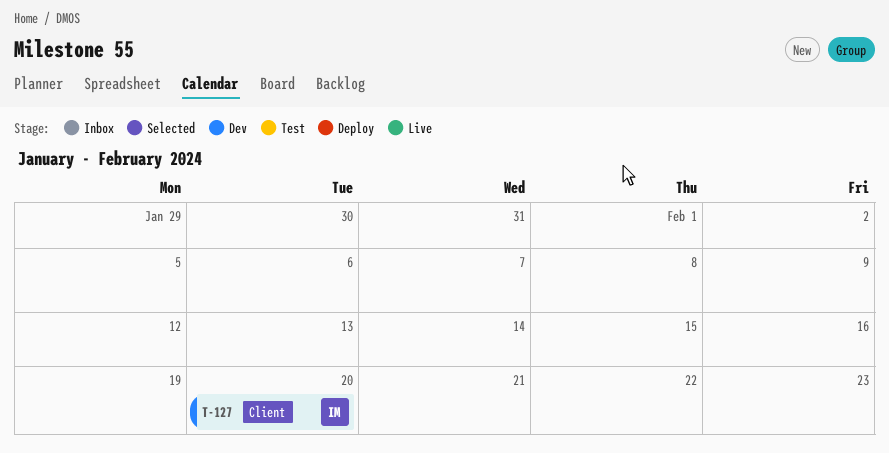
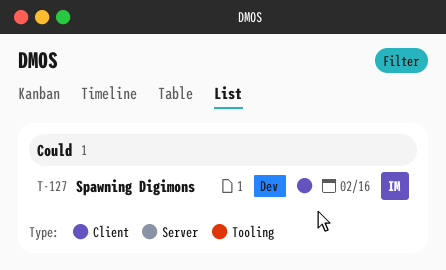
T-127, due: Feb 20 -> Feb 16

